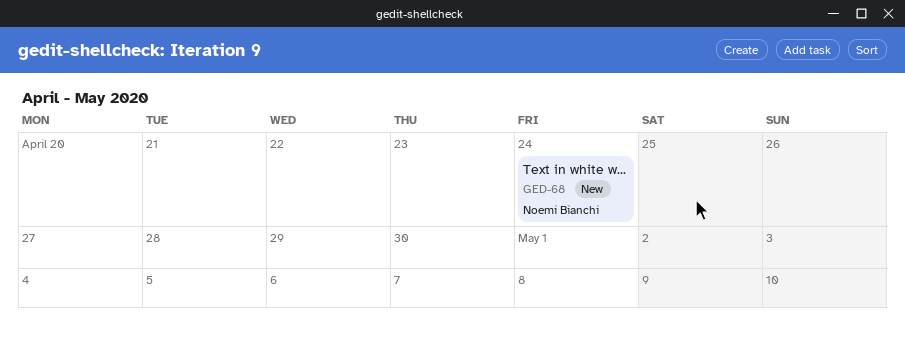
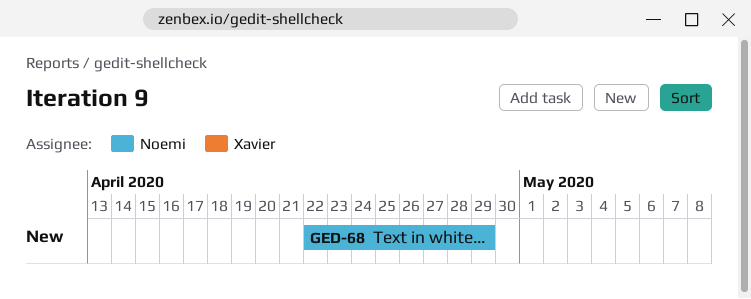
GED-68, due: Apr 24 -> Apr 29

